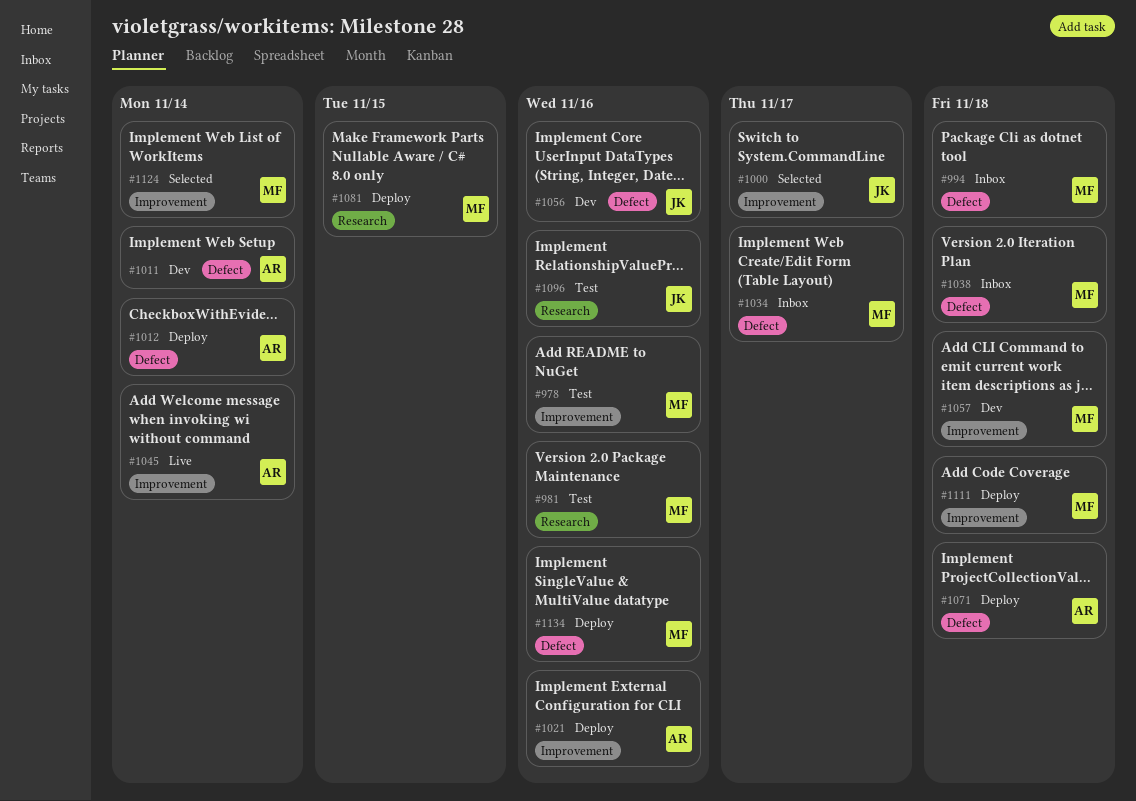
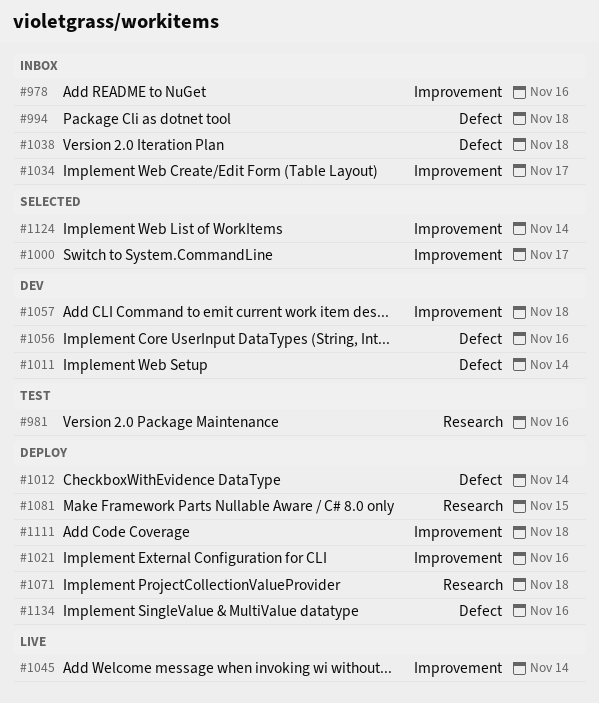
#978, status: Test -> Inbox
#1034, label: Defect -> Improvement
#1071, label: Defect -> Research
#1096: present -> none

